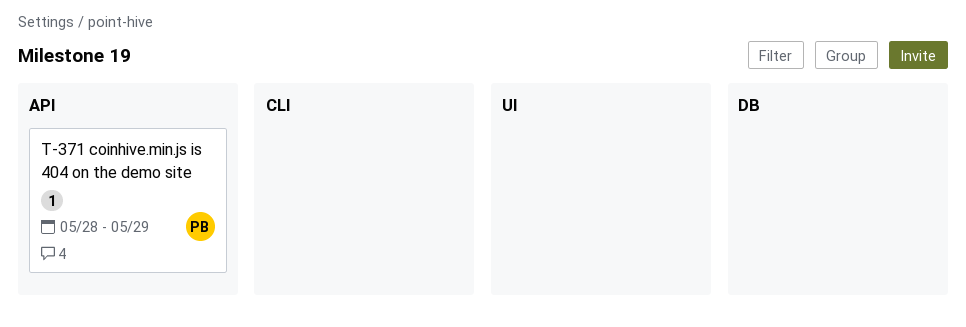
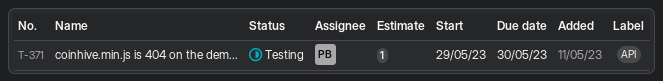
T-371, start: May 28 -> May 29
T-371, due: May 29 -> May 30

